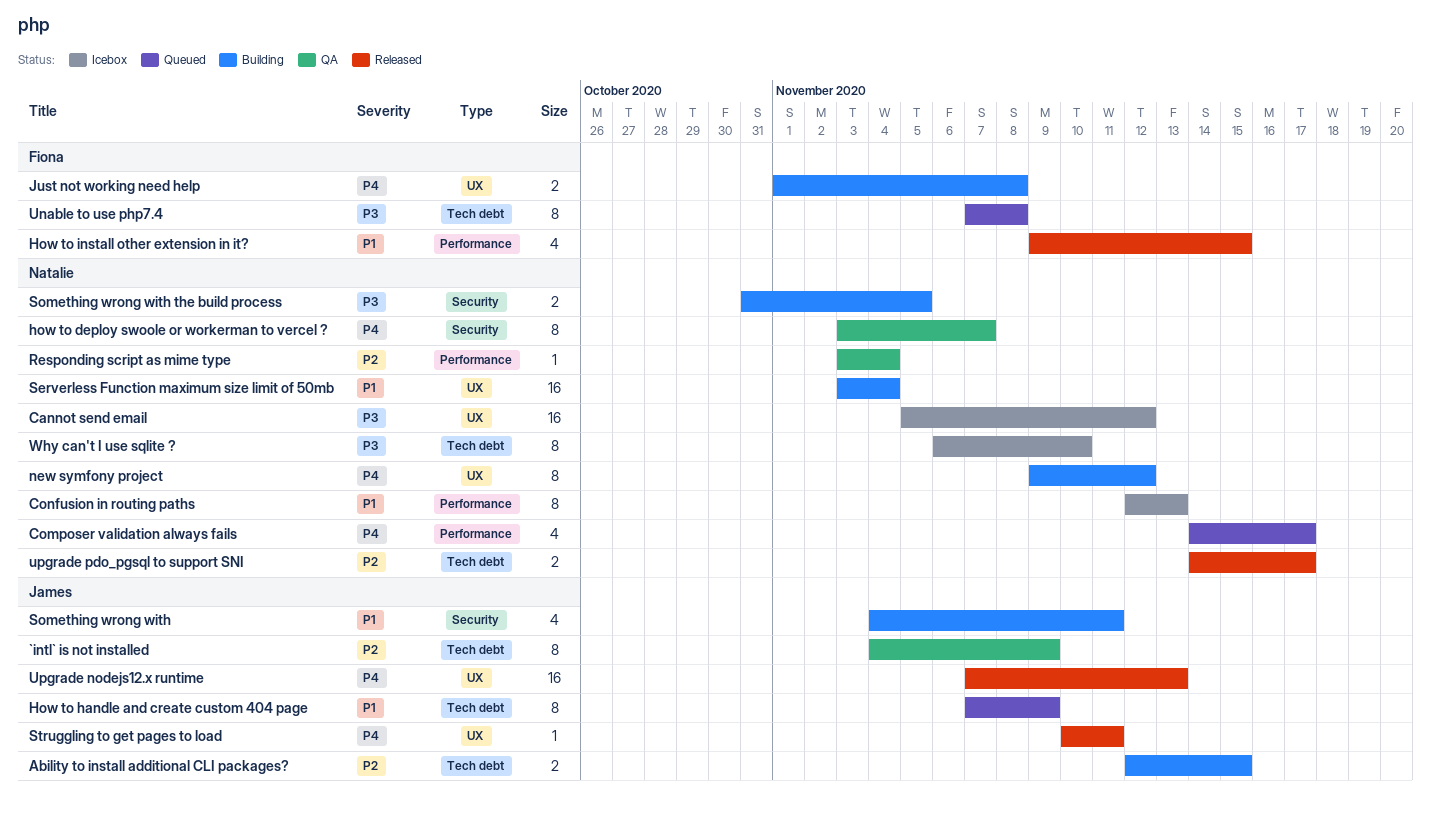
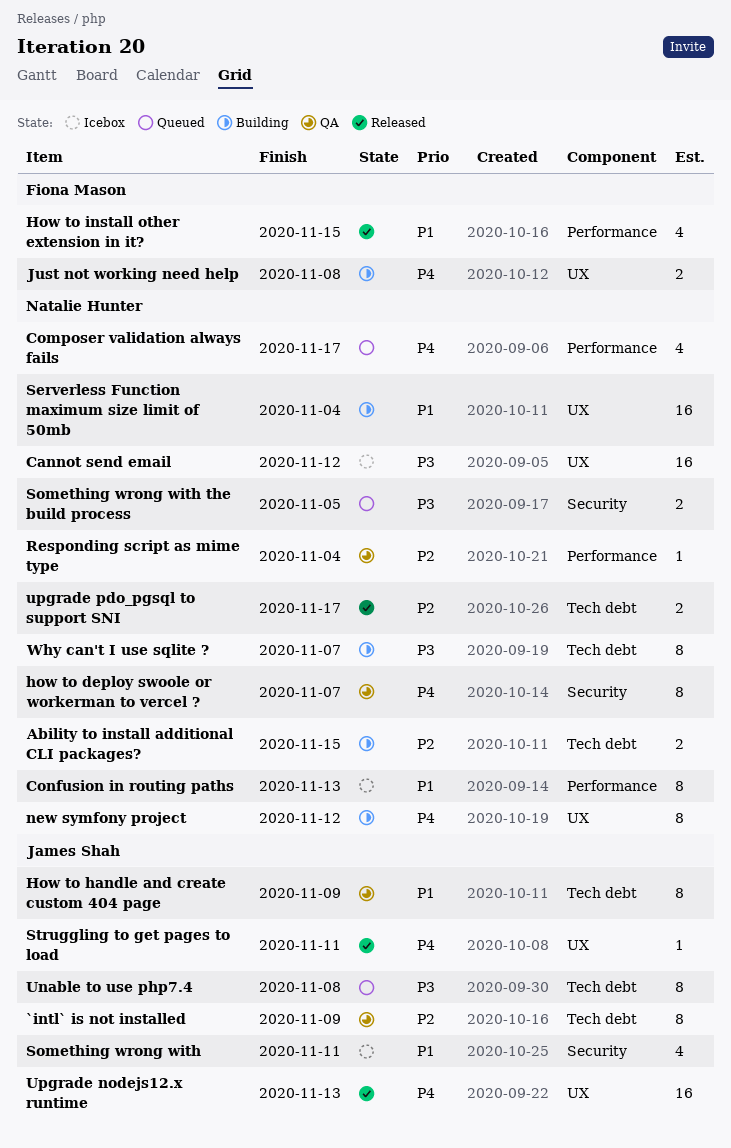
Ability to install additional CLI packages?, owner: James Shah -> Natalie Hunter
How to handle and create custom 404 page, status: Queued -> QA
Something wrong with, status: Building -> Icebox
Something wrong with the build process, status: Building -> Queued
Unable to use php7.4, owner: Fiona Mason -> James Shah
Why can't I use sqlite ?, status: Icebox -> Building
Why can't I use sqlite ?, due: Nov 10 -> Nov 7

